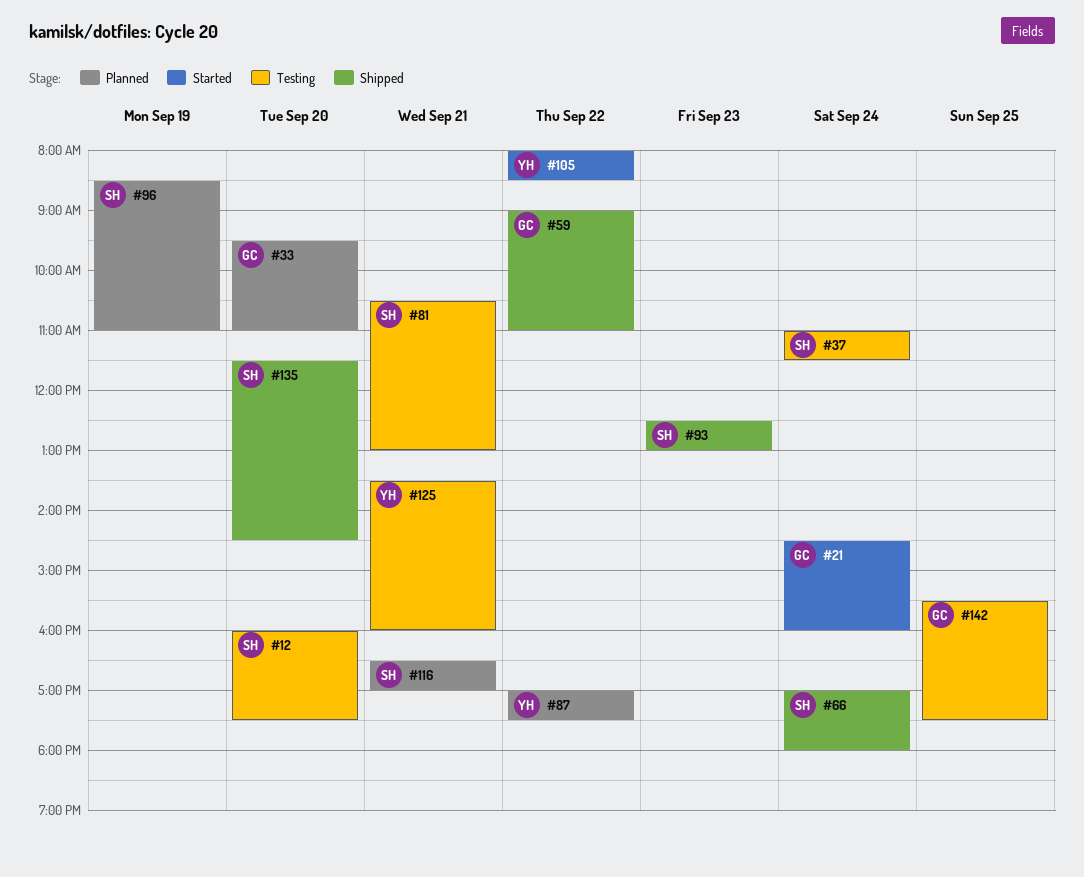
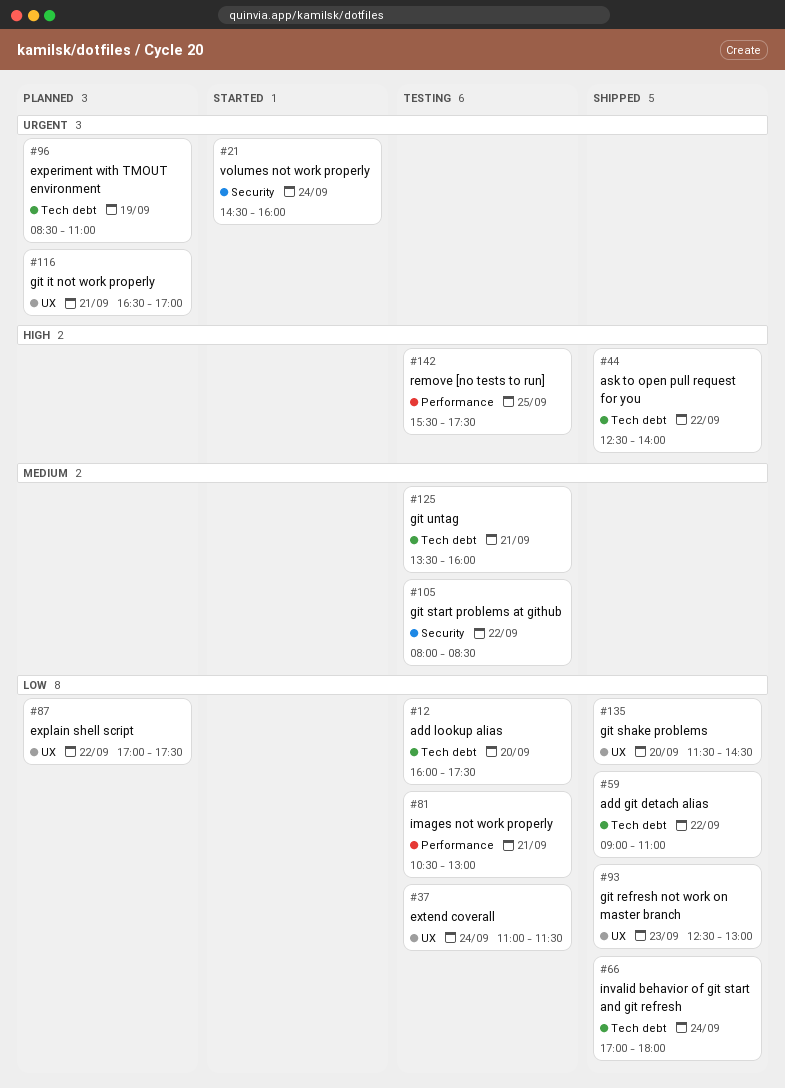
#33: present -> none
#44: none -> present
#105, status: Started -> Testing

